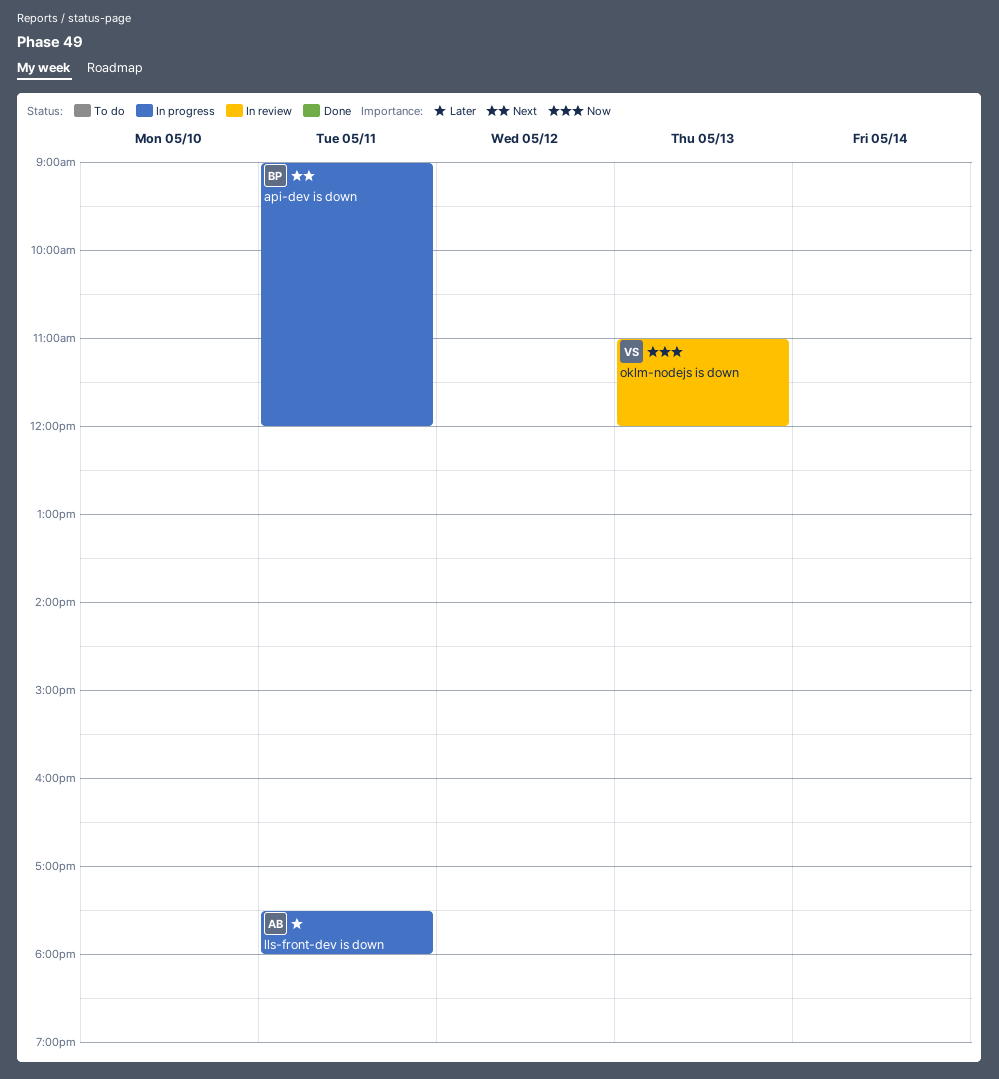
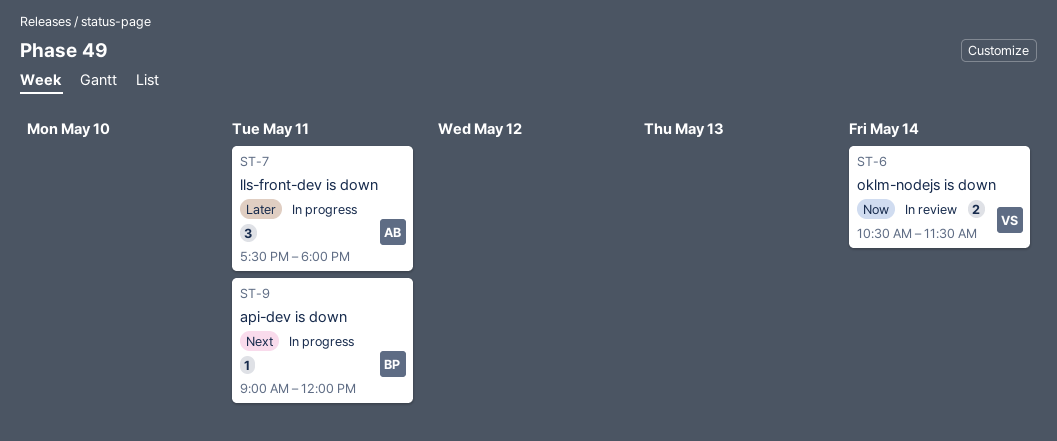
oklm-nodejs is down, day: May 13 -> May 14
oklm-nodejs is down, begins: 11:00 -> 10:30
oklm-nodejs is down, ends: 12:00 -> 11:30

